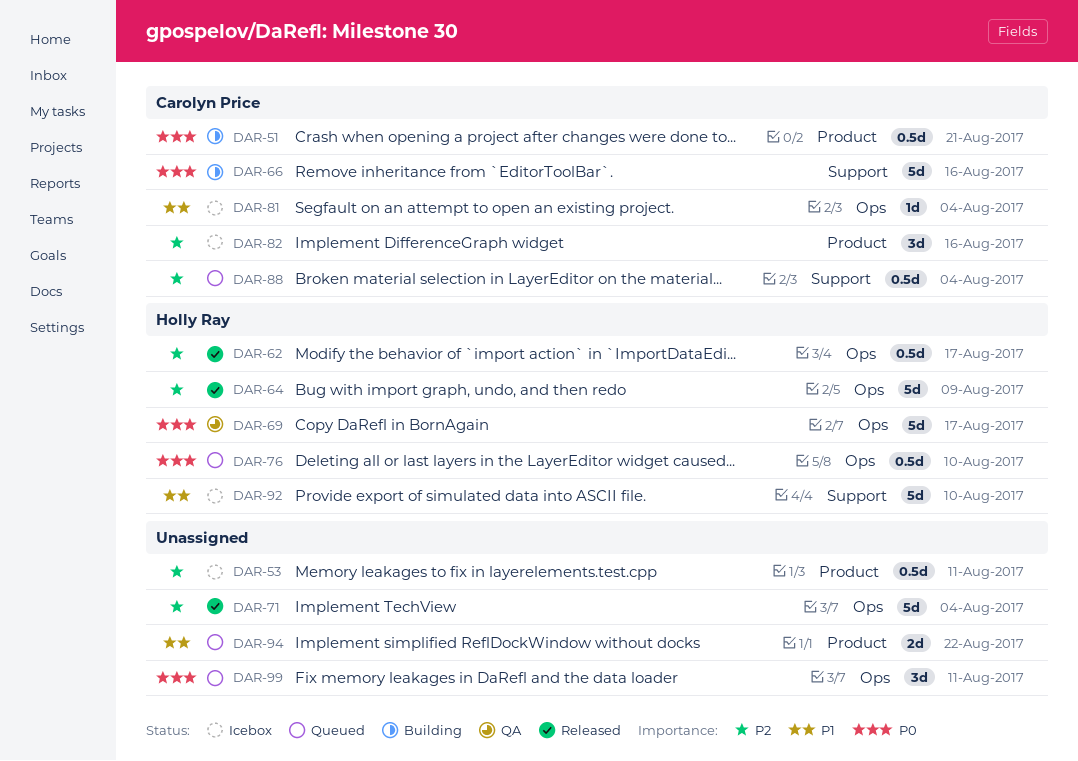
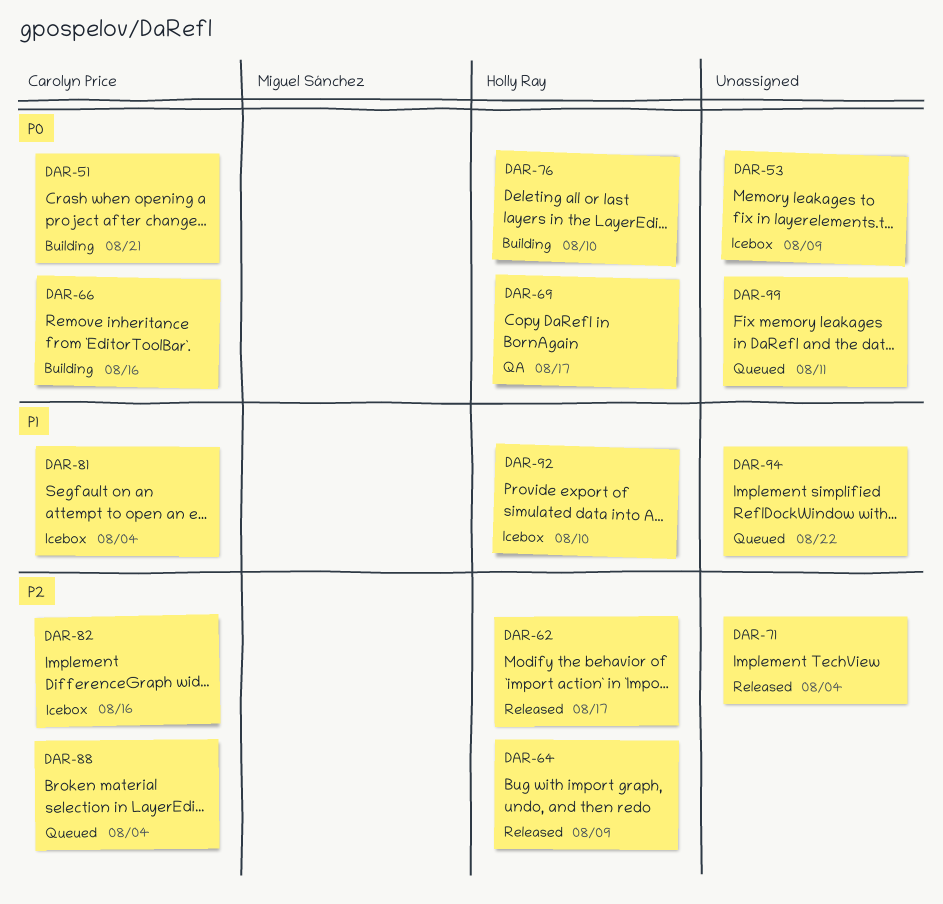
DAR-53, priority: P2 -> P0
DAR-53, due: Aug 11 -> Aug 9
DAR-76, status: Queued -> Building

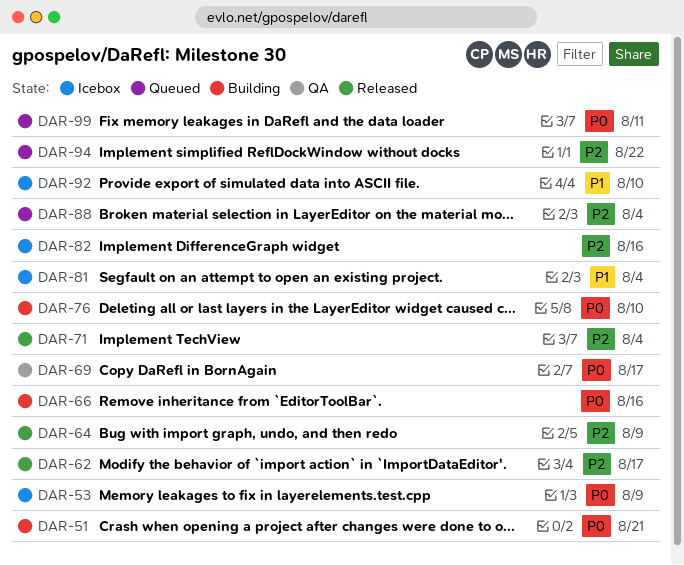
DAR-94, priority: P1 -> P2

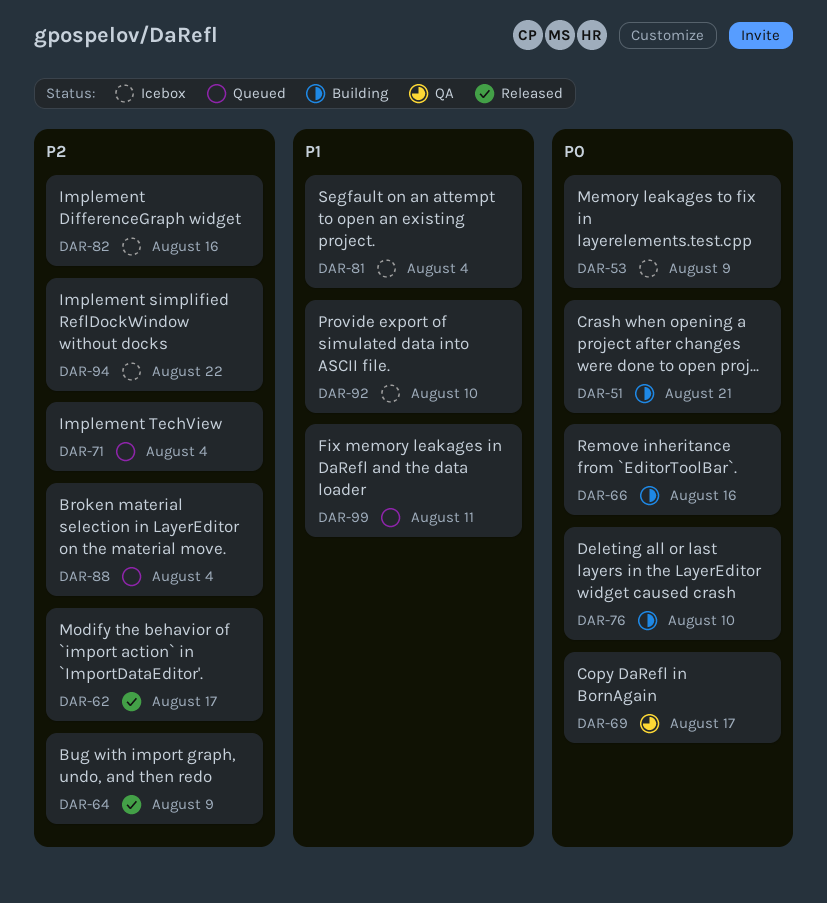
DAR-71, status: Released -> Queued
DAR-94, status: Queued -> Icebox
DAR-99, priority: P0 -> P1

